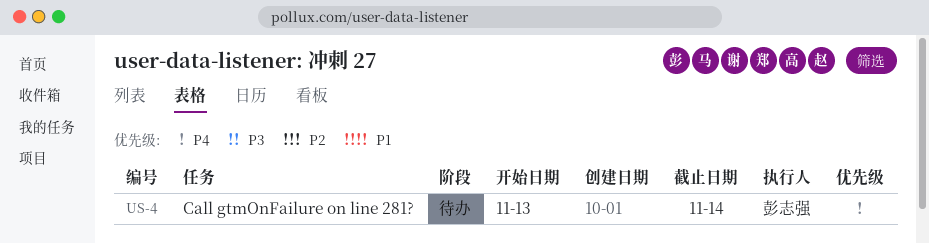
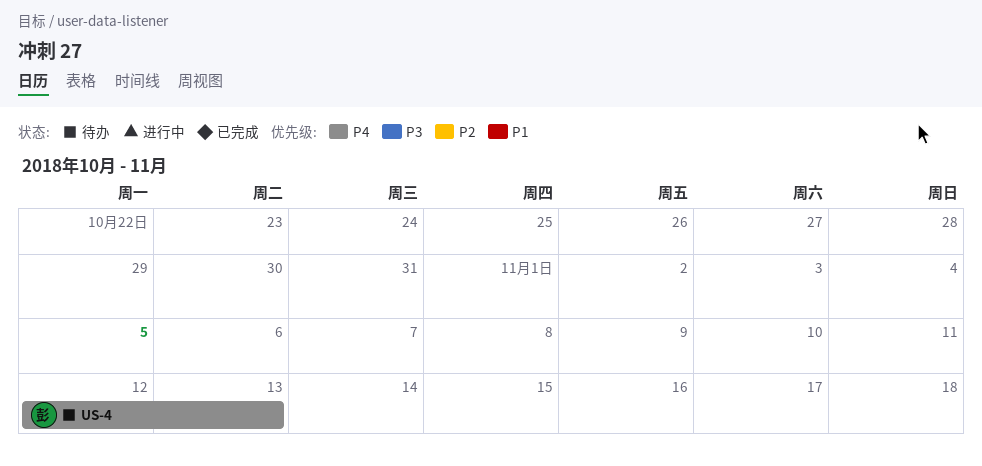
US-4, start: Nov 13 -> Nov 12
US-4, due: Nov 14 -> Nov 13

